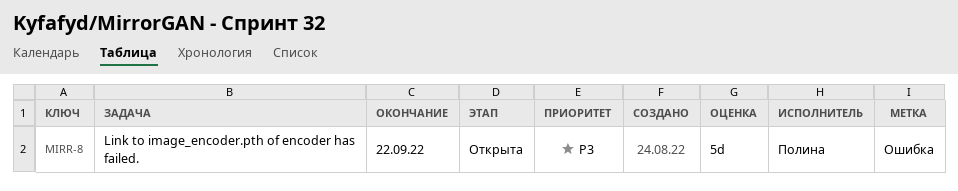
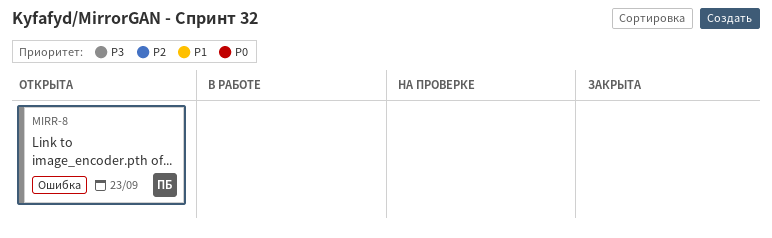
MIRR-8, due: Sep 22 -> Sep 23

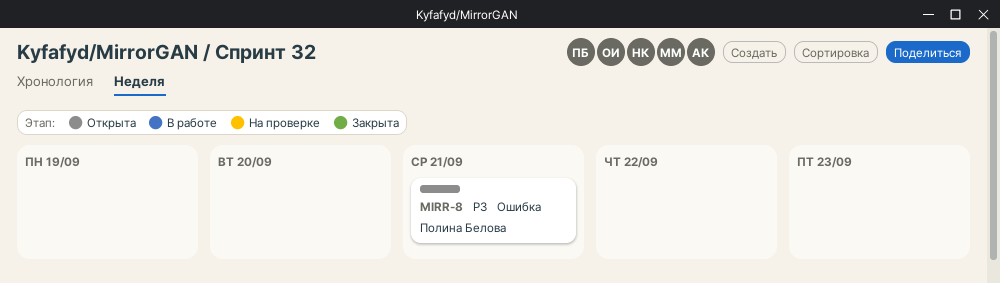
MIRR-8, due: Sep 23 -> Sep 21

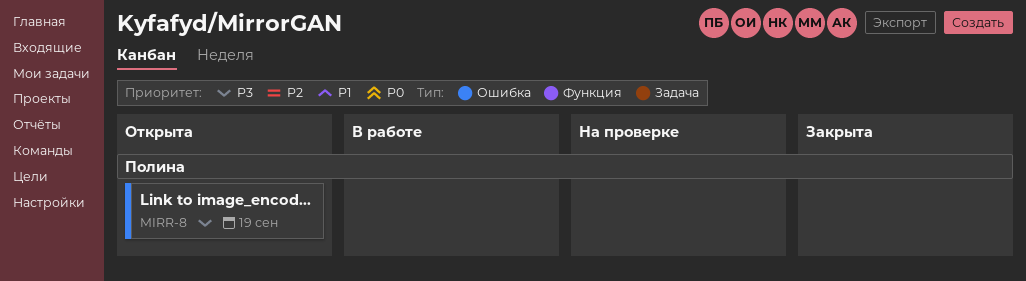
MIRR-8, due: Sep 21 -> Sep 19

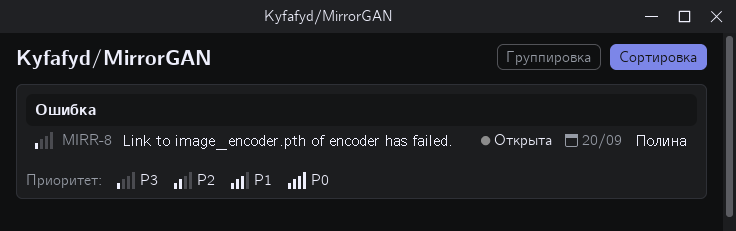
MIRR-8, due: Sep 19 -> Sep 20

